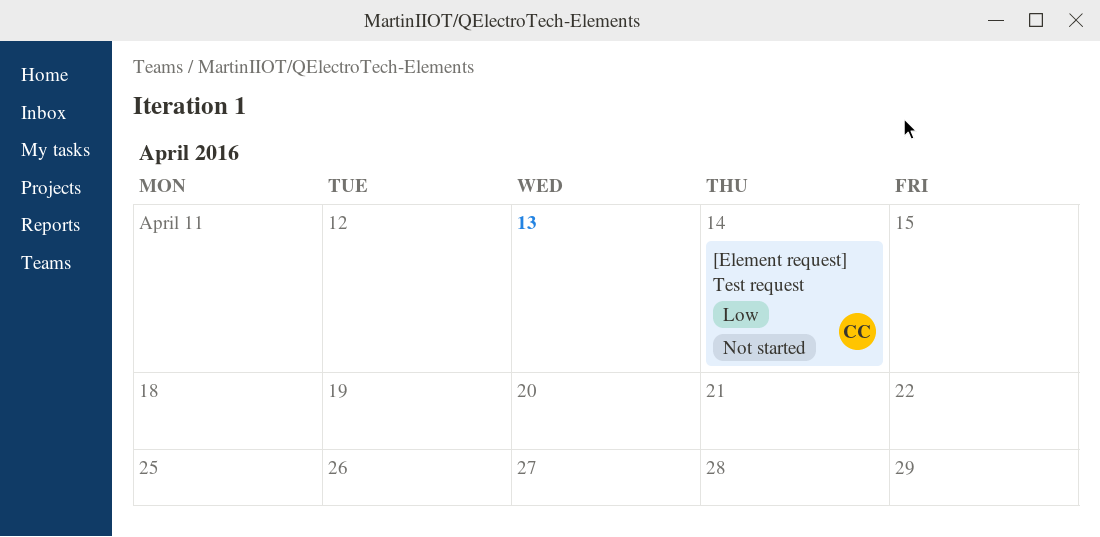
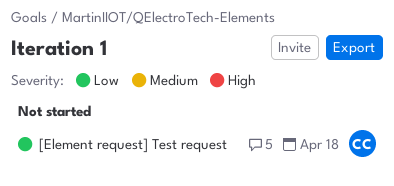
[Element request] Test request, due: Apr 14 -> Apr 18

